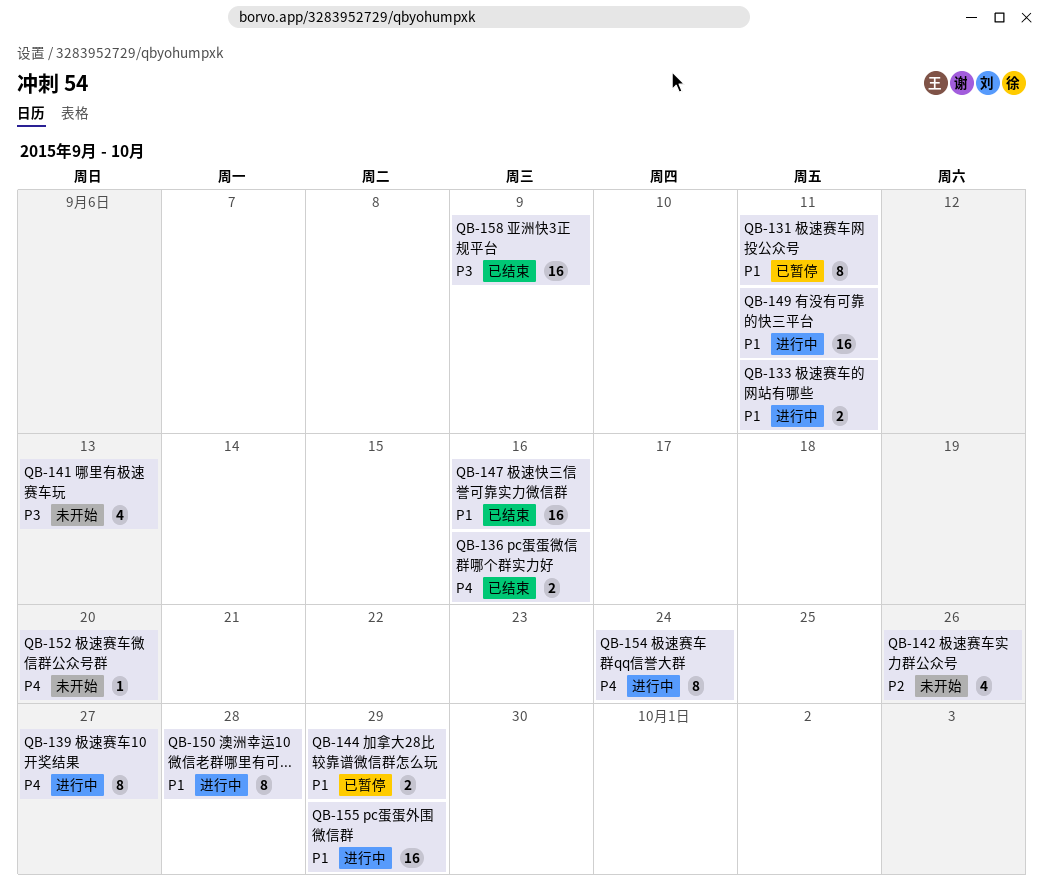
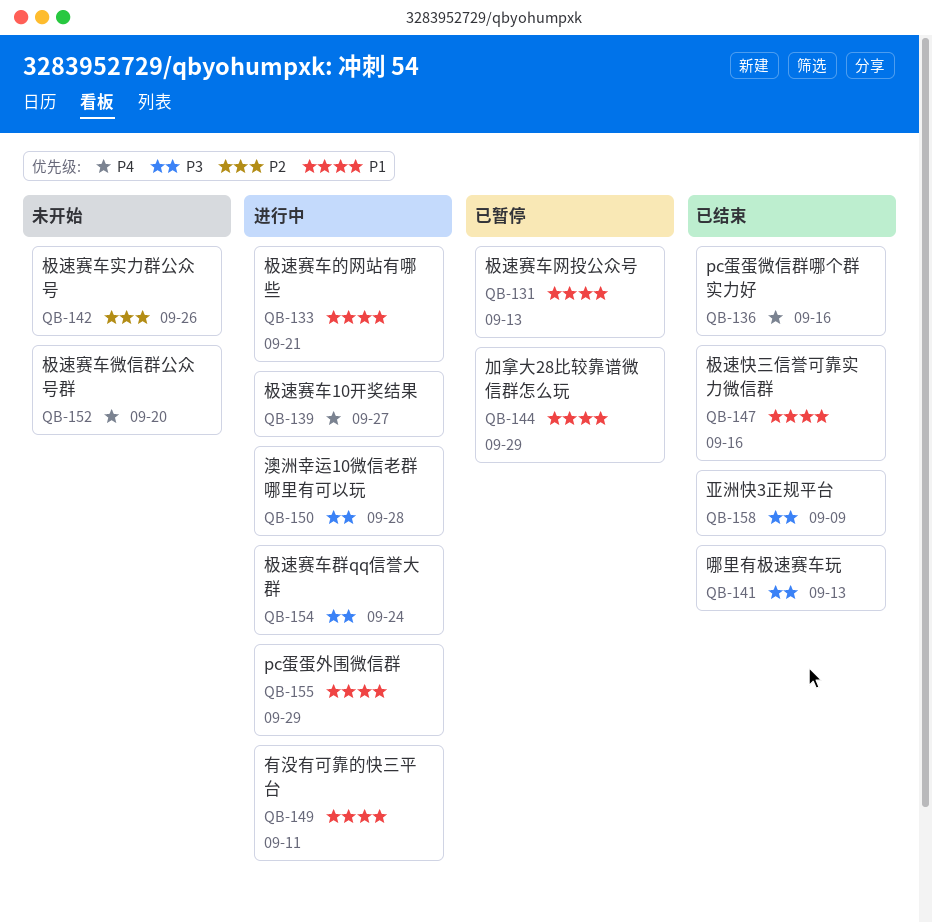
QB-131, due: Sep 11 -> Sep 13
QB-133, due: Sep 11 -> Sep 21
QB-141, status: 未开始 -> 已结束
QB-150, priority: P1 -> P3
QB-154, priority: P4 -> P3

